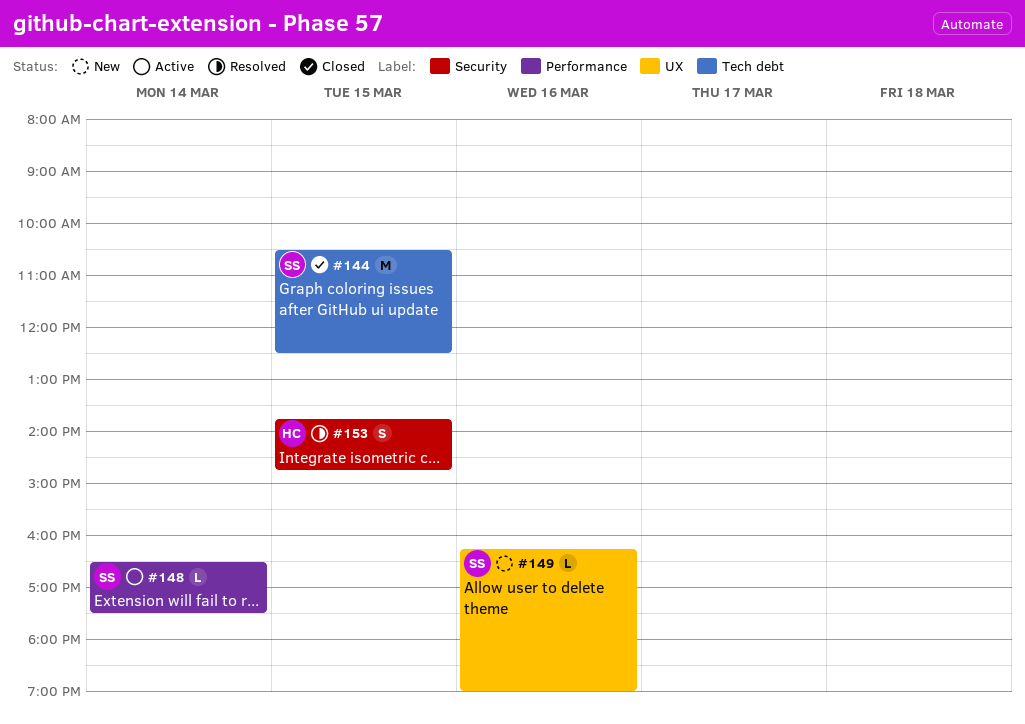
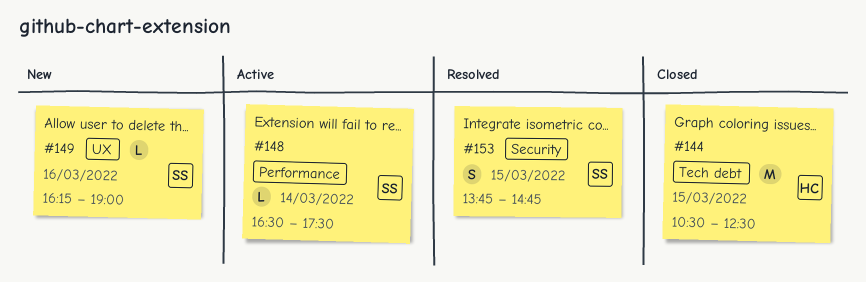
#144, owner: SS -> HC
#153, owner: HC -> SS

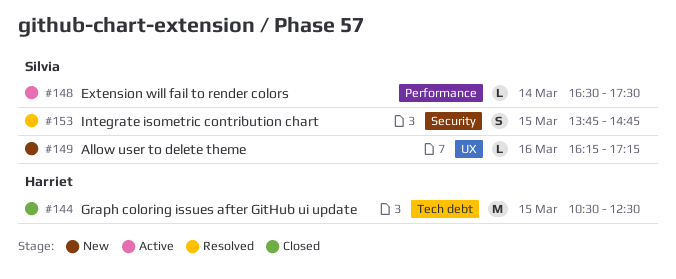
#149, ends: 19:00 -> 17:15

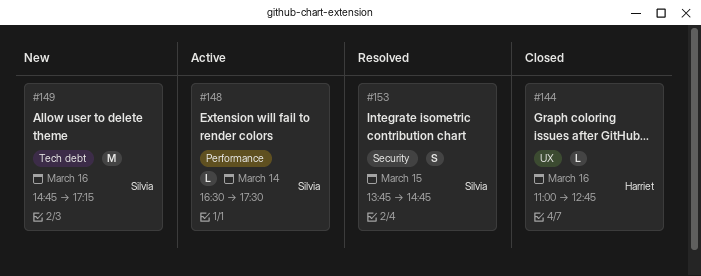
#144, label: Tech debt -> UX
#144, estimate: M -> L
#144, day: Mar 15 -> Mar 16
#144, begins: 10:30 -> 11:00
#144, ends: 12:30 -> 12:45
#149, label: UX -> Tech debt
#149, estimate: L -> M
#149, begins: 16:15 -> 14:45

